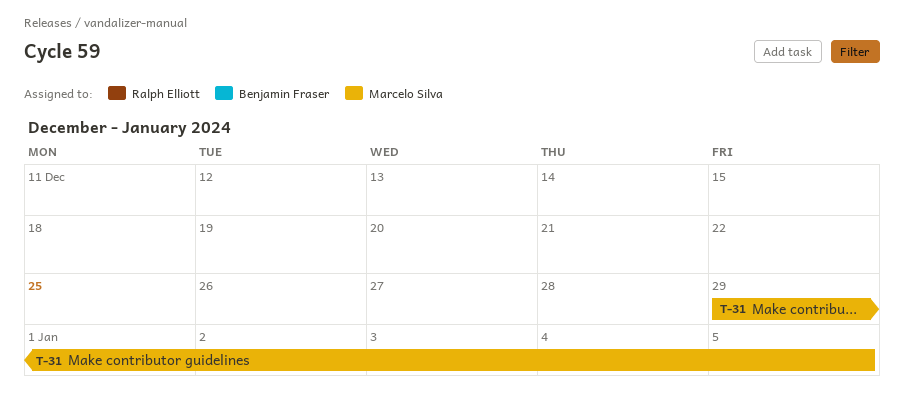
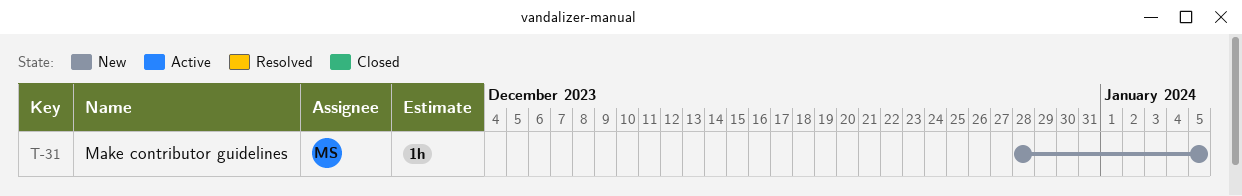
T-31, start: Dec 29 -> Dec 28

